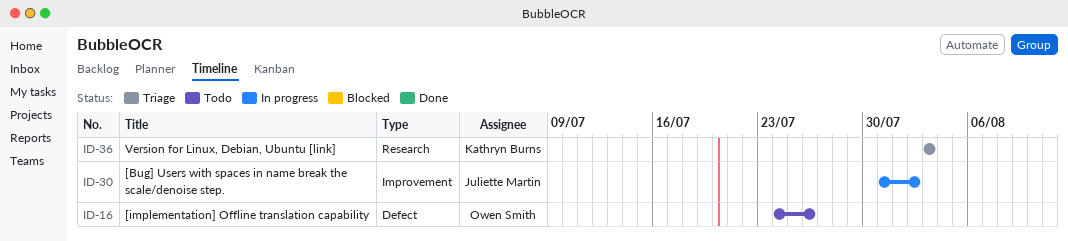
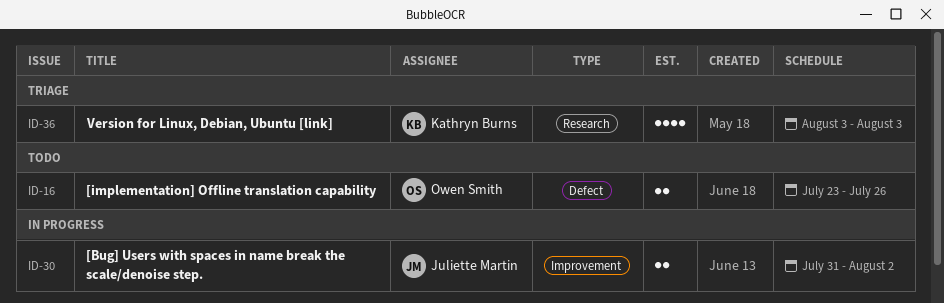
ID-16, start: Jul 24 -> Jul 23

